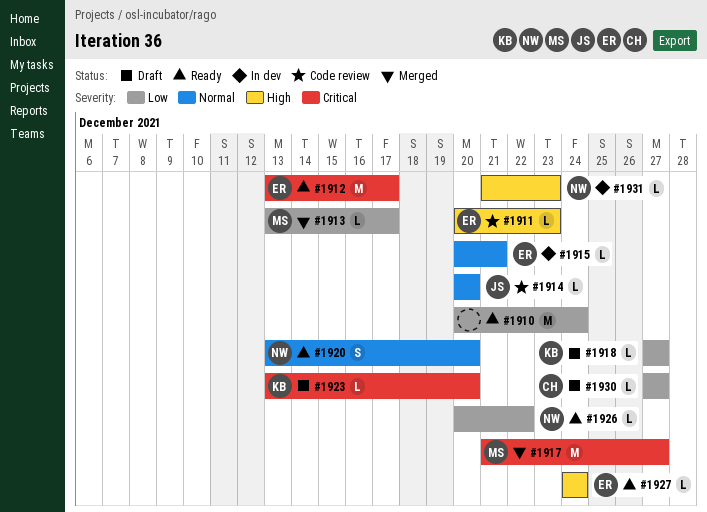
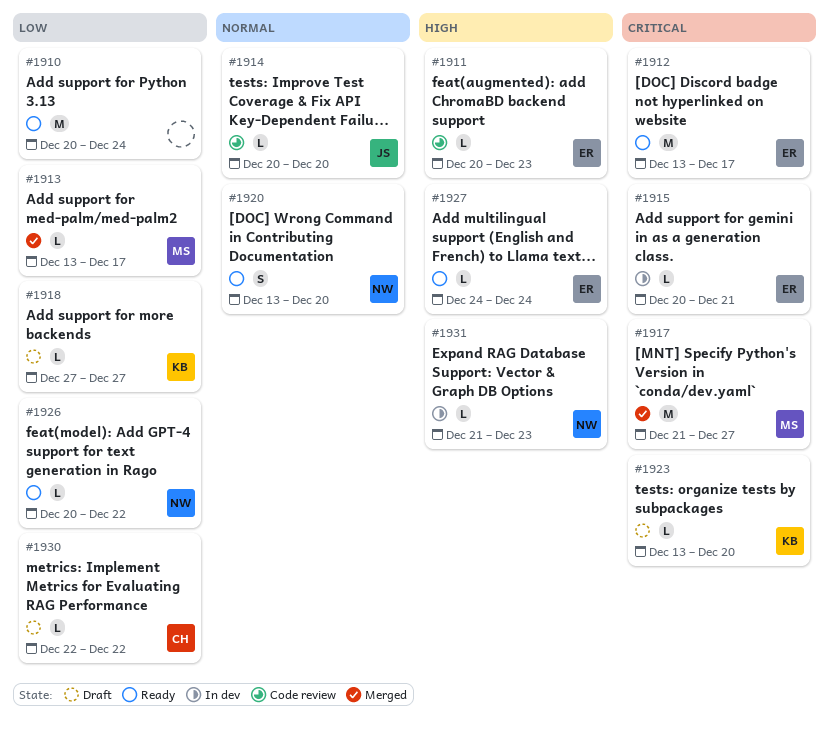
#1915, priority: Normal -> Critical
#1930, start: Dec 27 -> Dec 22
#1930, due: Dec 27 -> Dec 22

